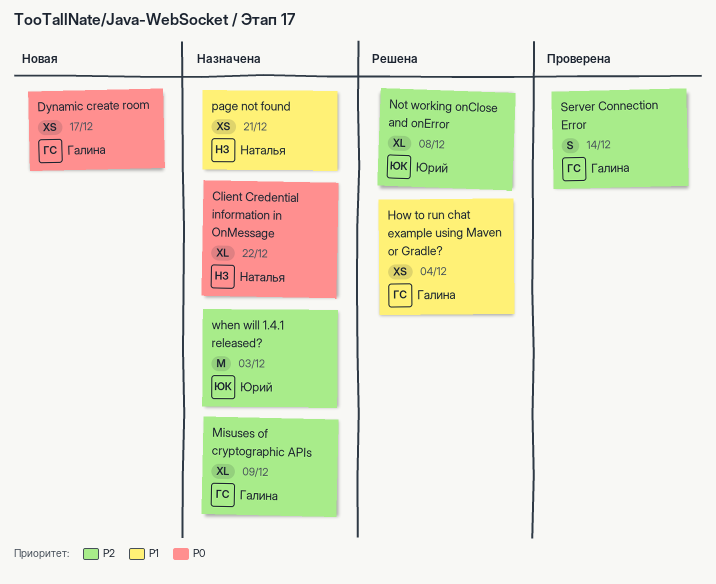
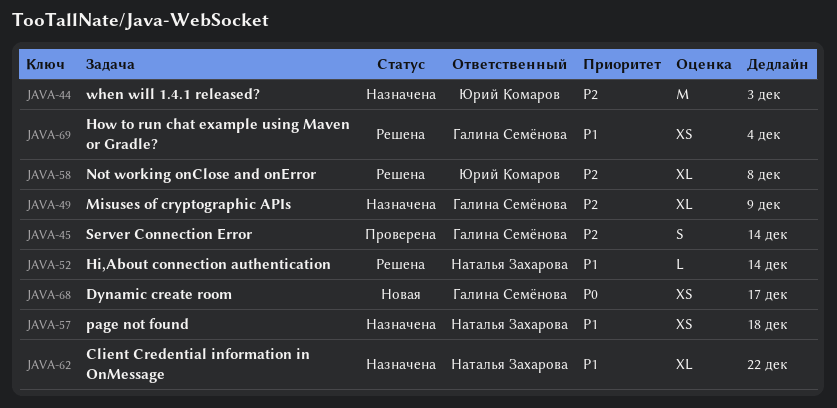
Client Credential information in OnMessage, priority: P0 -> P1
Hi,About connection authentication: none -> present
page not found, due: Dec 21 -> Dec 18

